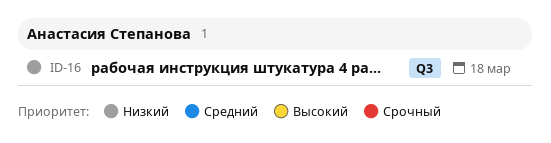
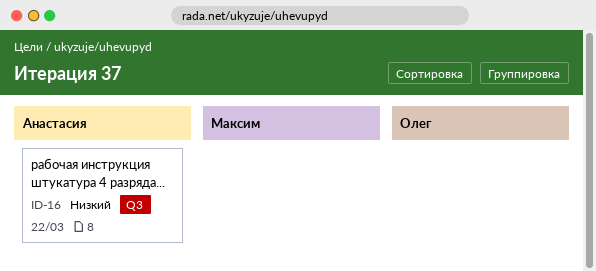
ID-16, due: Mar 18 -> Mar 22

